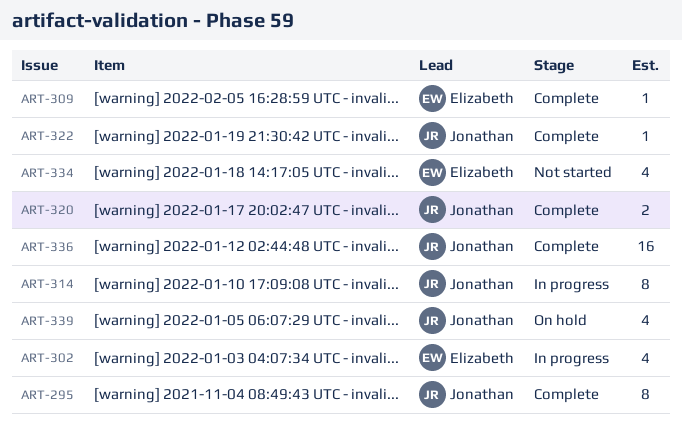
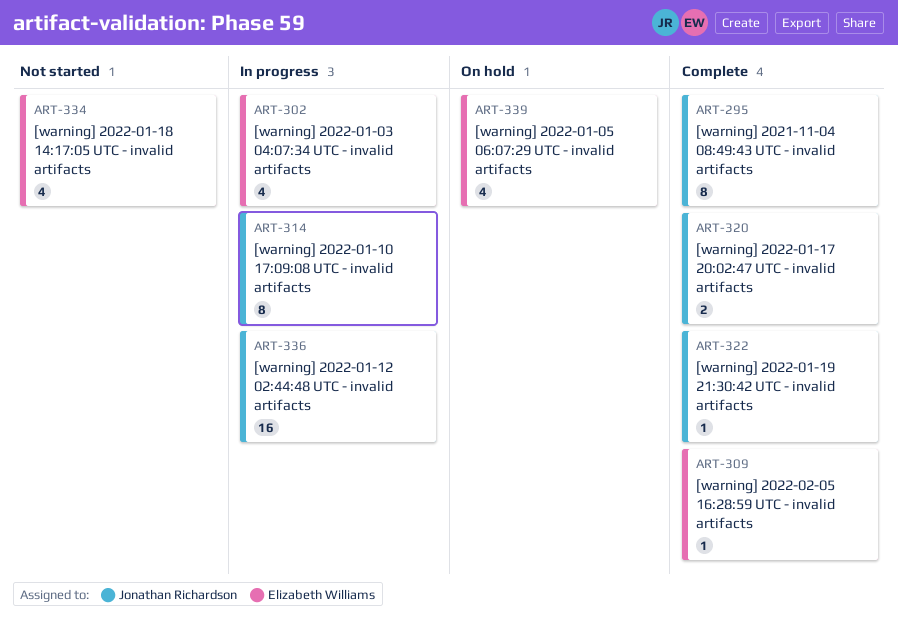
ART-336, status: Complete -> In progress
ART-339, owner: Jonathan Richardson -> Elizabeth Williams

